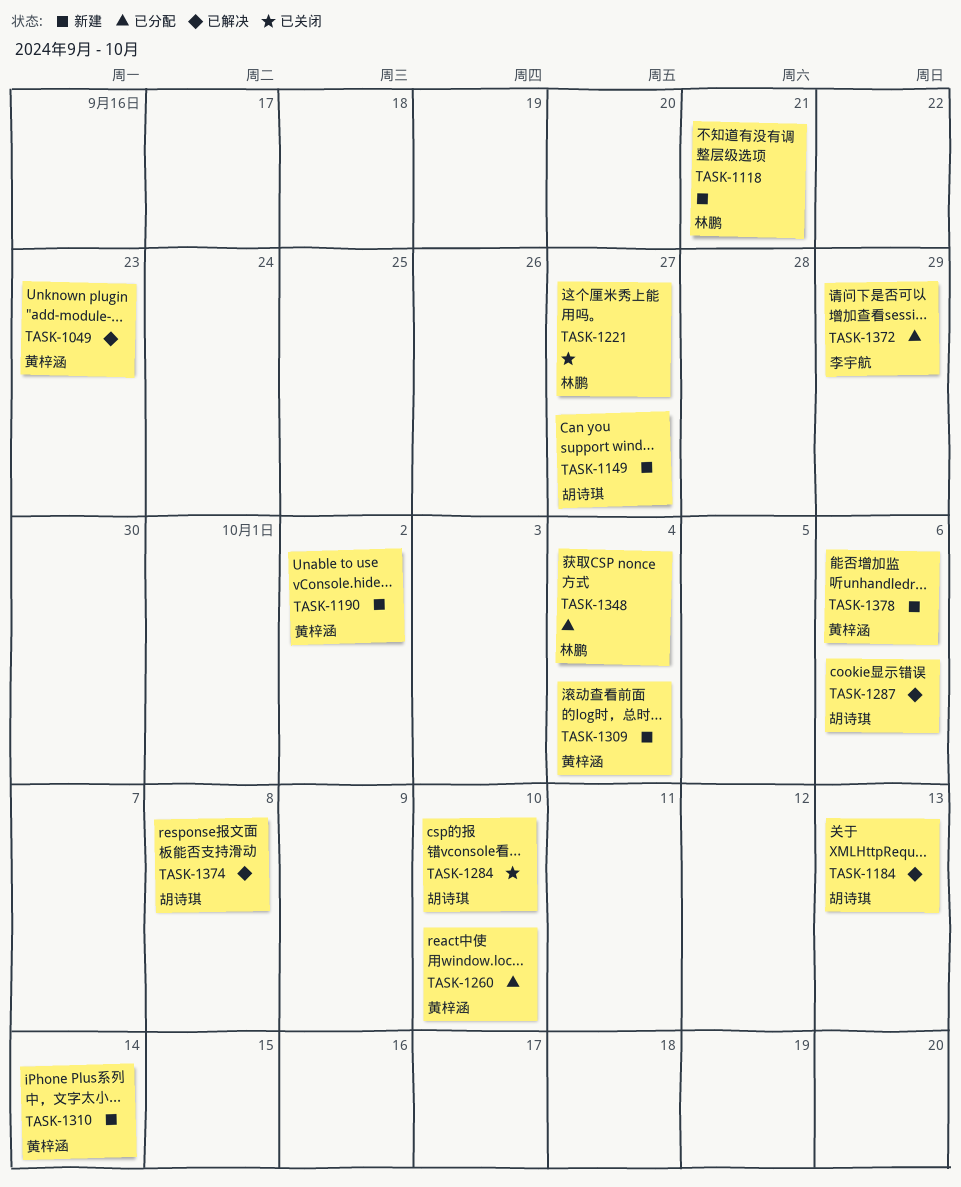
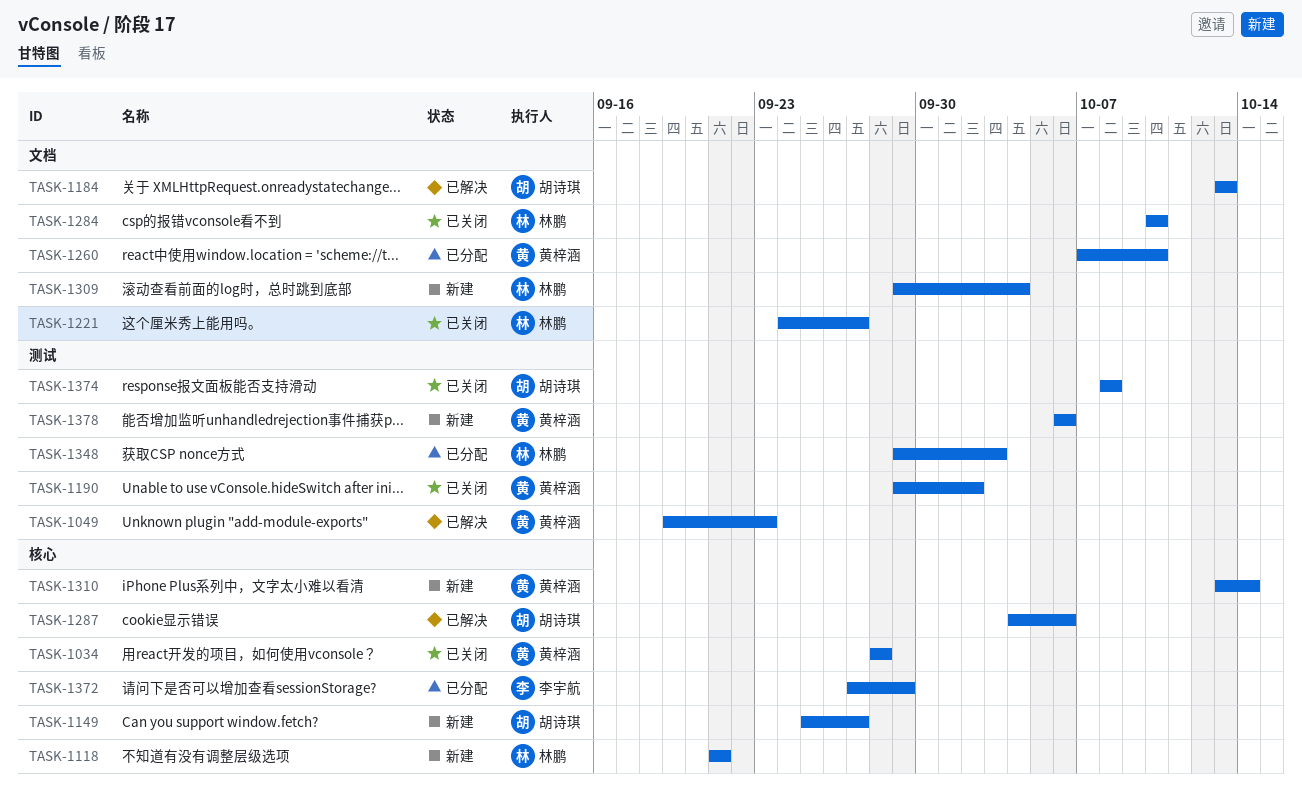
TASK-1034: none -> present
TASK-1190, status: 新建 -> 已关闭
TASK-1284, owner: 胡诗琪 -> 林鹏
TASK-1309, owner: 黄梓涵 -> 林鹏
TASK-1348, due: Oct 4 -> Oct 3
TASK-1374, status: 已解决 -> 已关闭

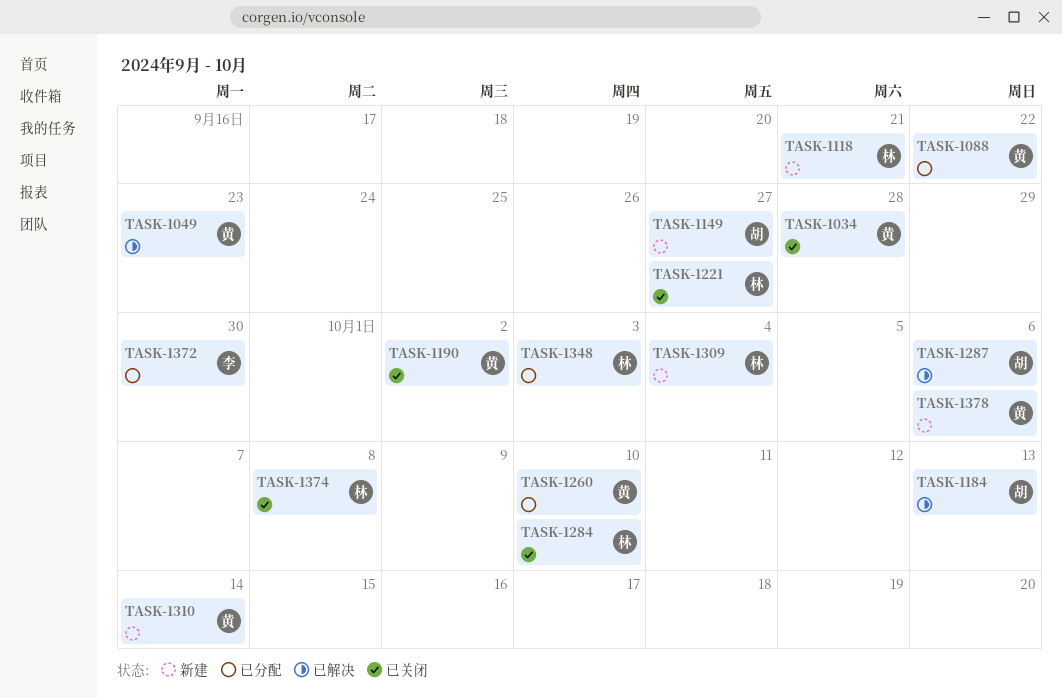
TASK-1088: none -> present
TASK-1372, due: Sep 29 -> Sep 30
TASK-1374, owner: 胡诗琪 -> 林鹏

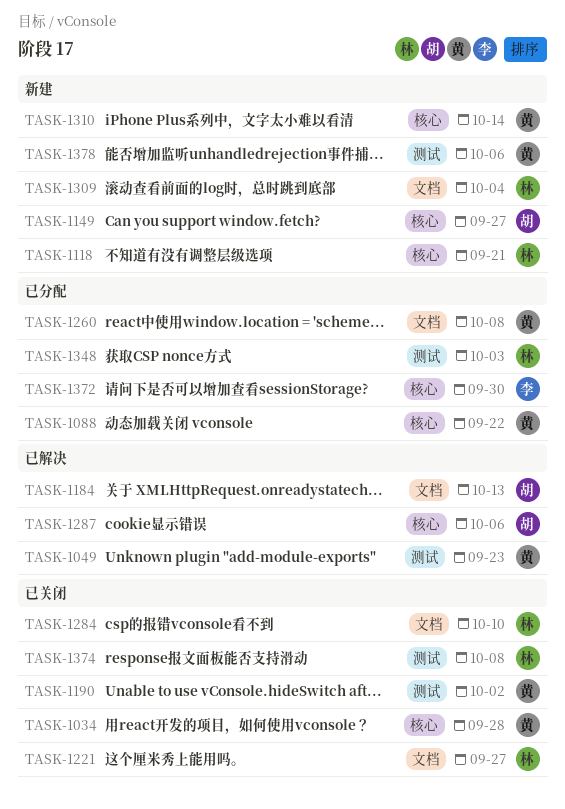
TASK-1260, due: Oct 10 -> Oct 8

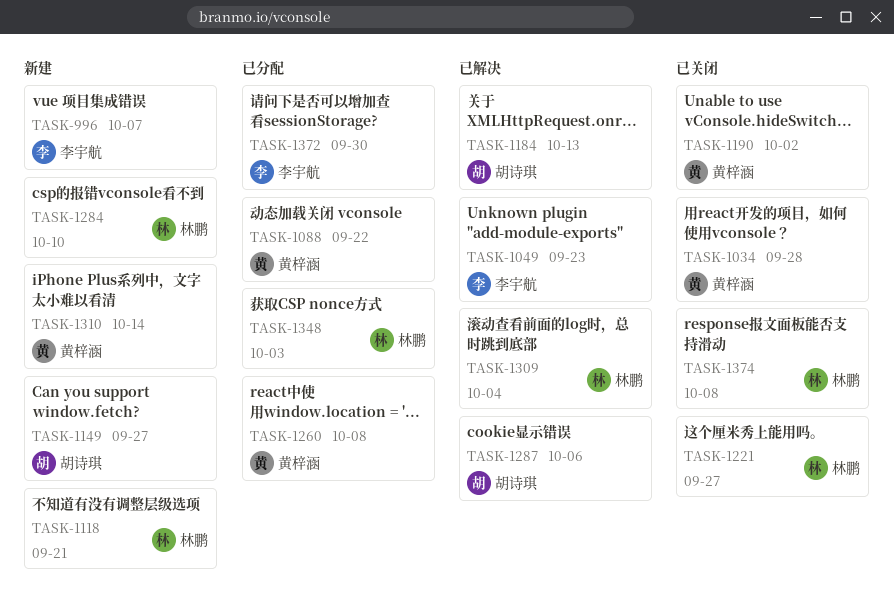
TASK-996: none -> present
TASK-1049, owner: 黄梓涵 -> 李宇航
TASK-1284, status: 已关闭 -> 新建
TASK-1309, status: 新建 -> 已解决
TASK-1378: present -> none

